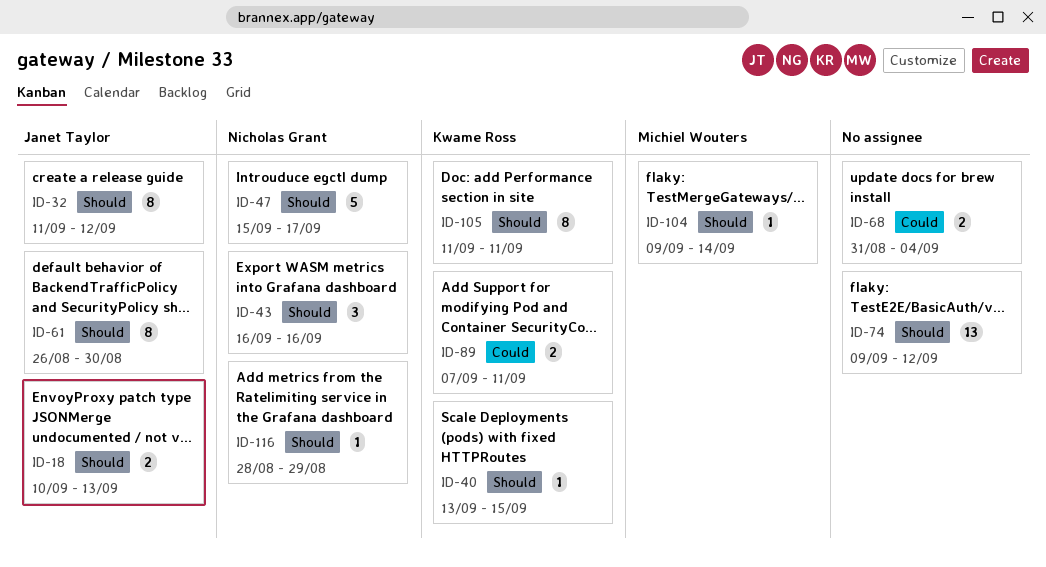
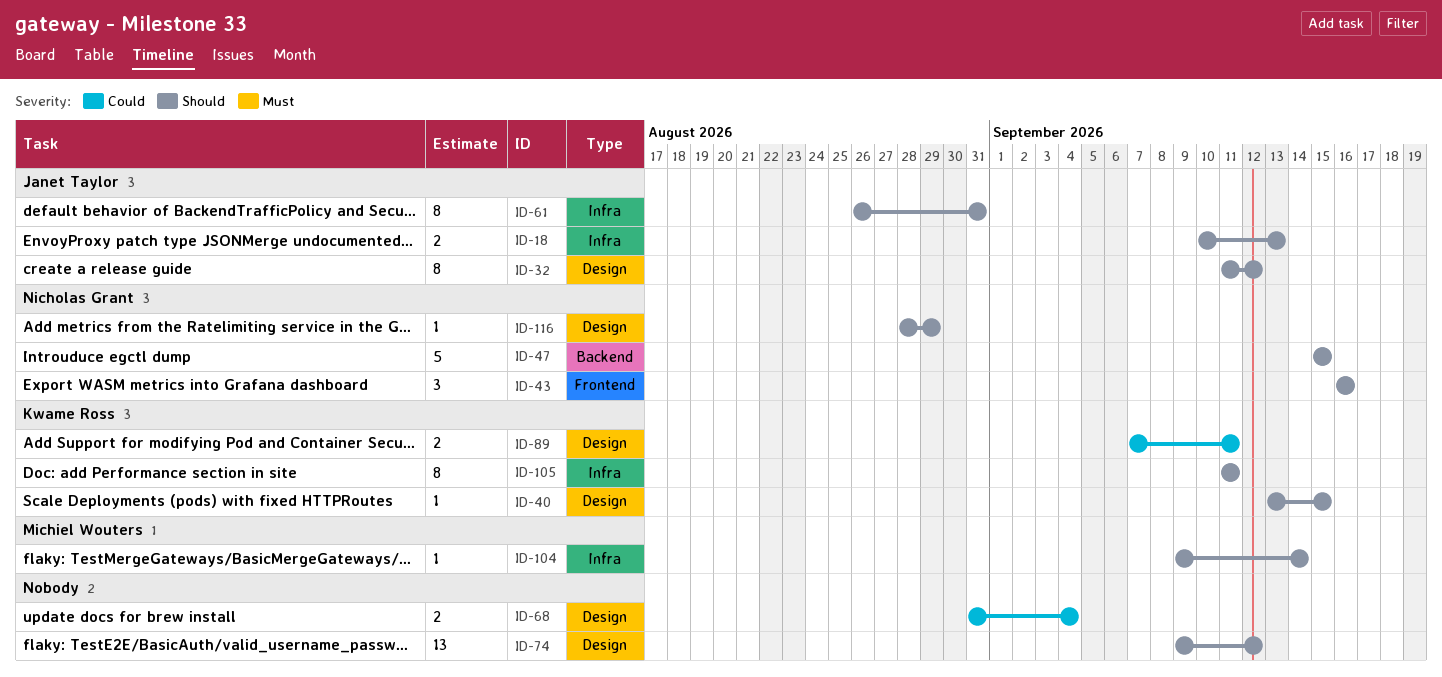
ID-47, due: Sep 17 -> Sep 15
ID-61, due: Aug 30 -> Aug 31

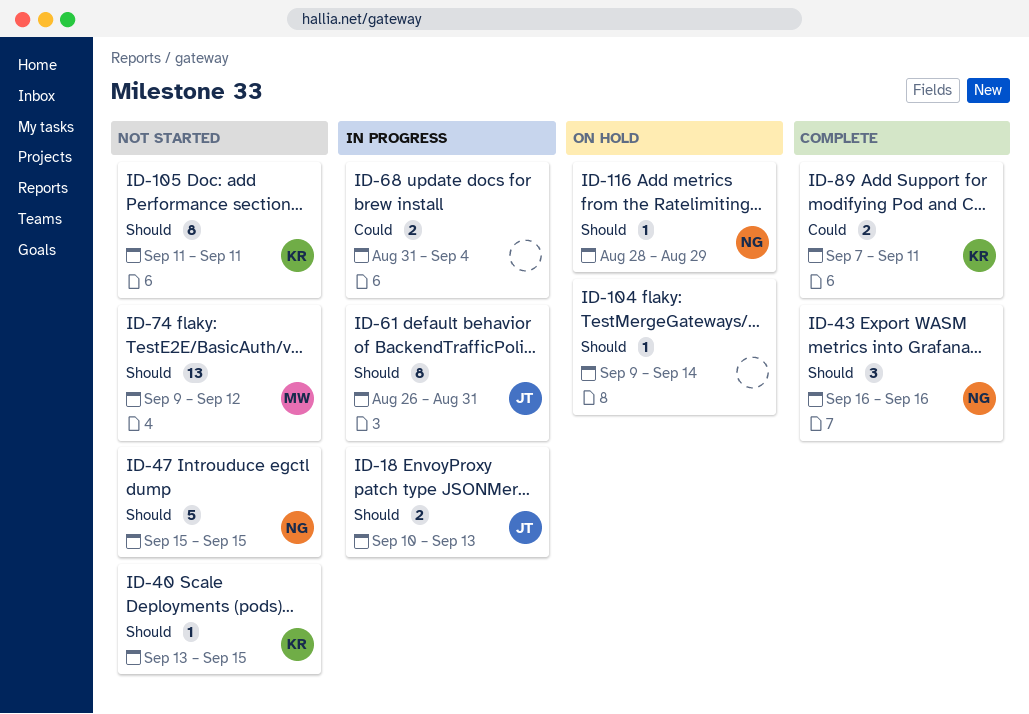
ID-32: present -> none
ID-74, owner: none -> Michiel Wouters
ID-104, owner: Michiel Wouters -> none

